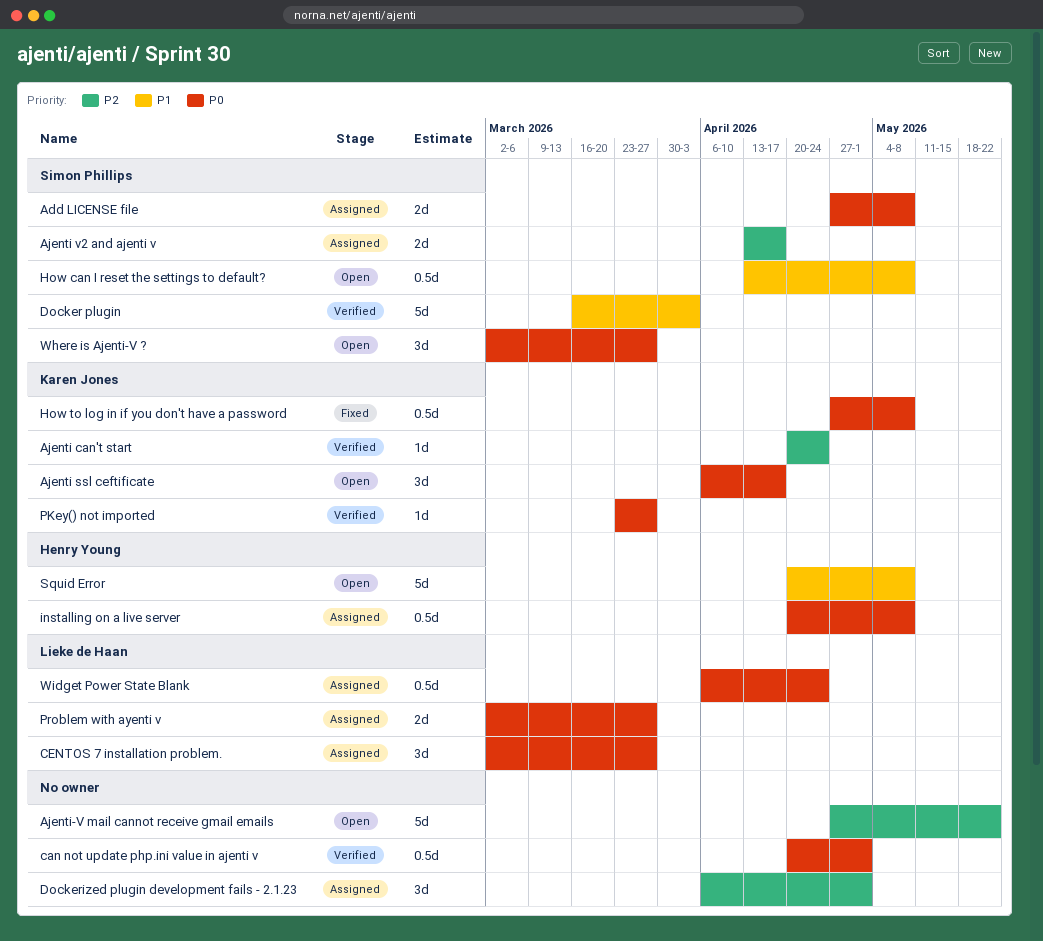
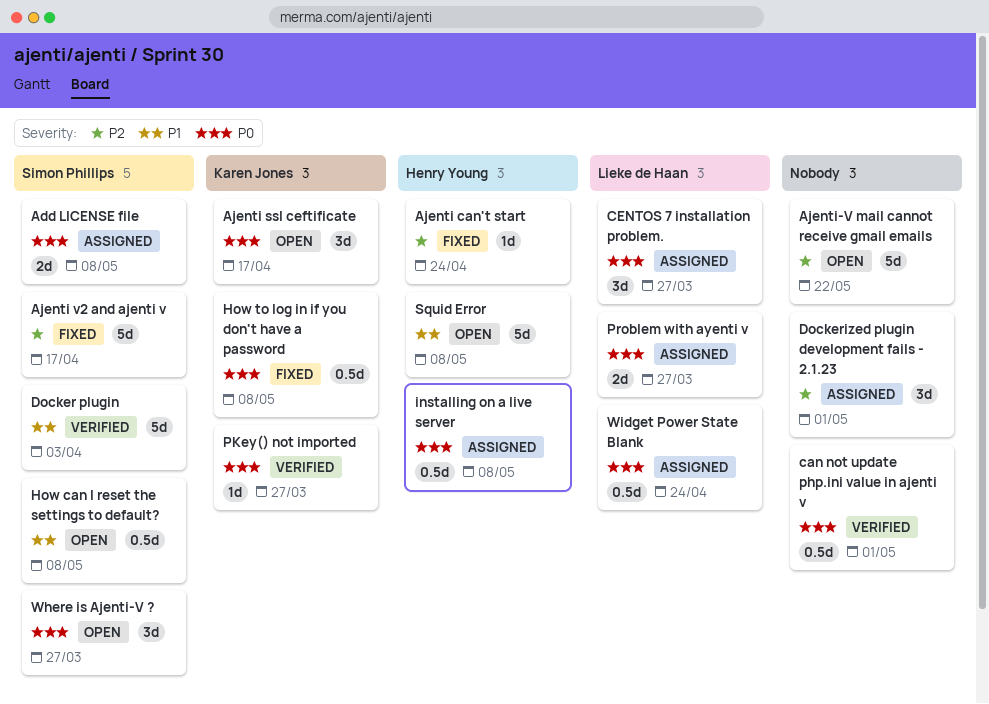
Ajenti can't start, status: Verified -> Fixed
Ajenti can't start, owner: Karen Jones -> Henry Young
Ajenti v2 and ajenti v, status: Assigned -> Fixed
Ajenti v2 and ajenti v, estimate: 2d -> 5d

